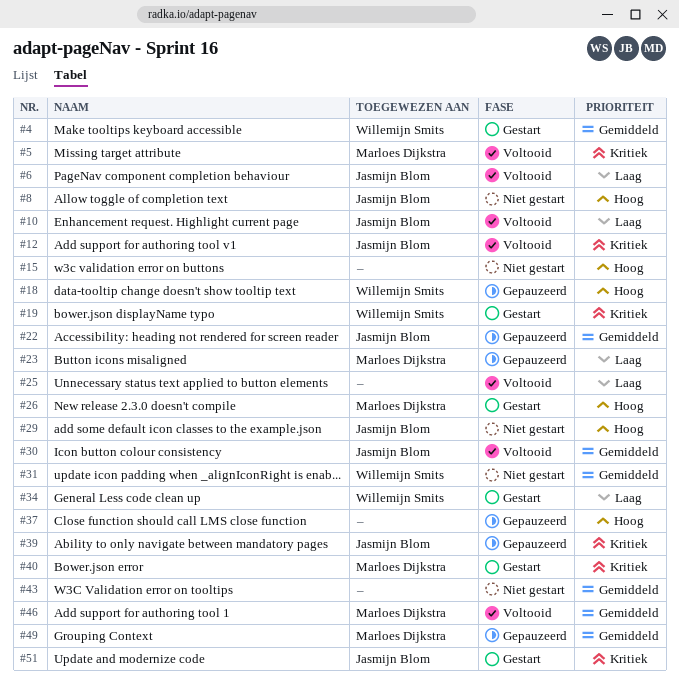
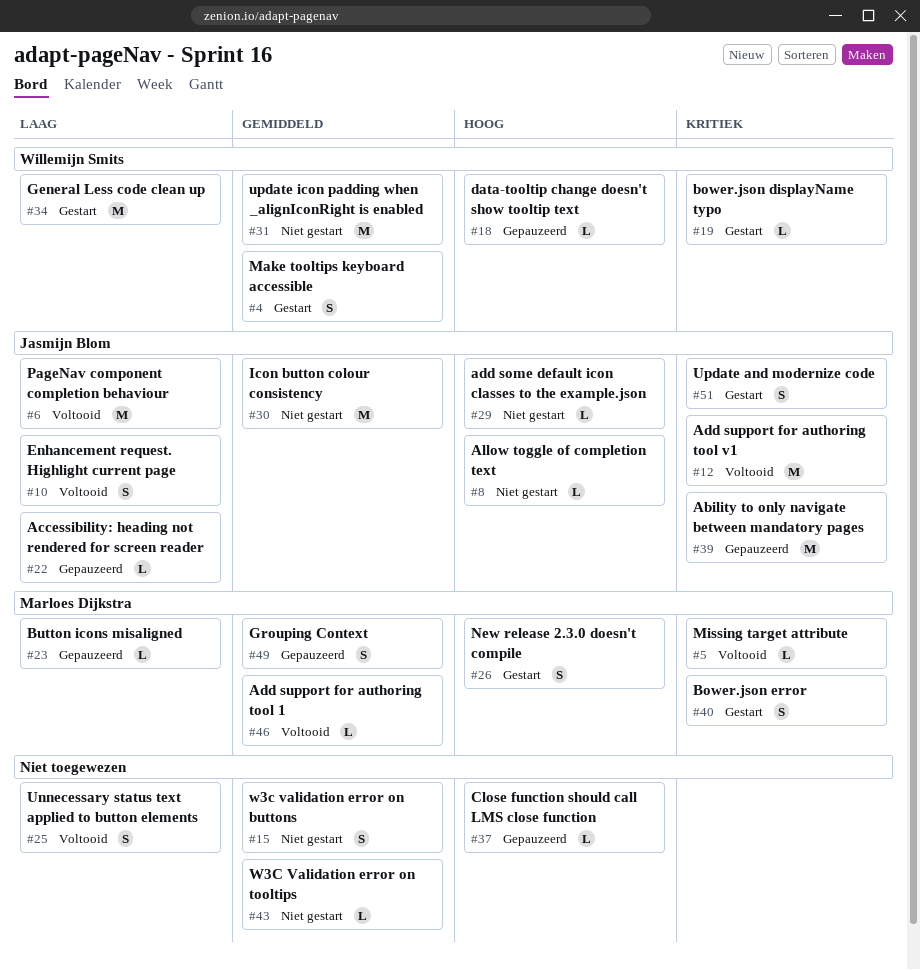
#15, priority: Hoog -> Gemiddeld
#22, priority: Gemiddeld -> Laag
#30, status: Voltooid -> Niet gestart

